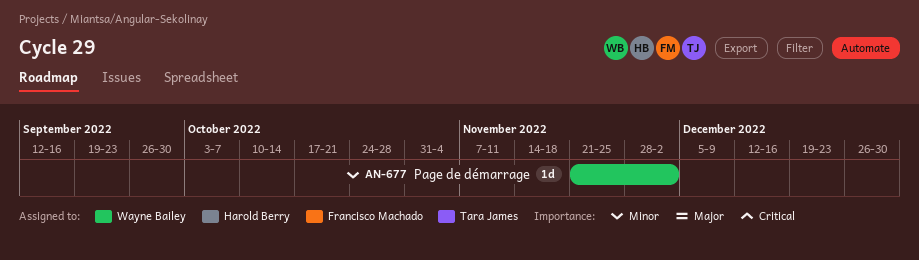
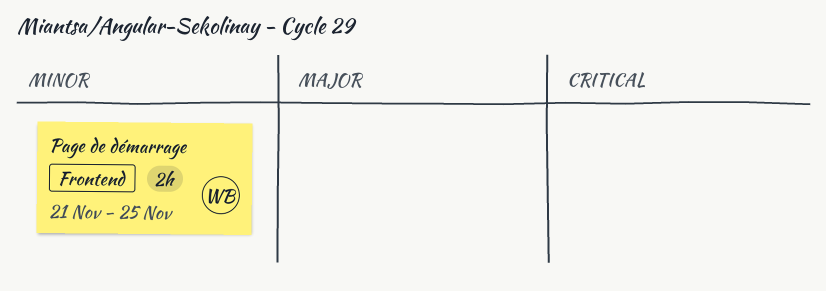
Page de démarrage, estimate: 1d -> 2h
Page de démarrage, due: Dec 2 -> Nov 25

